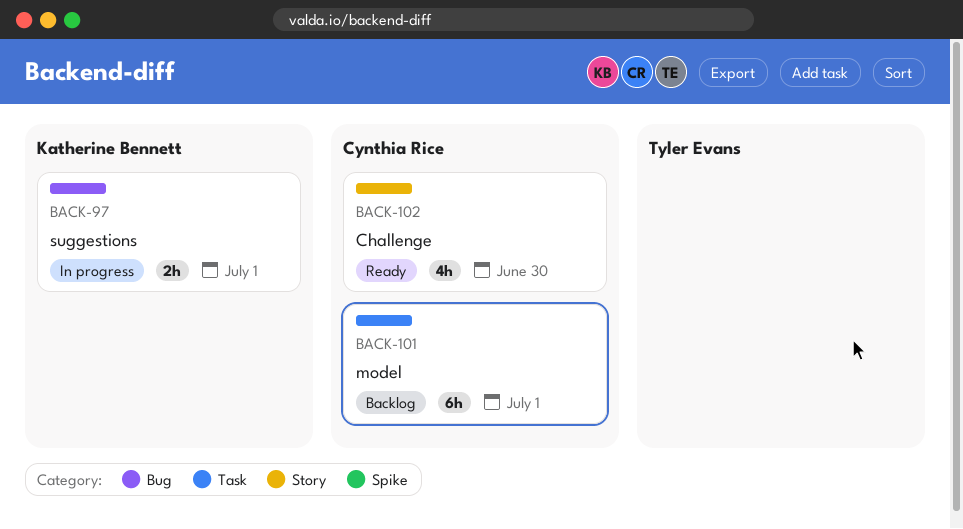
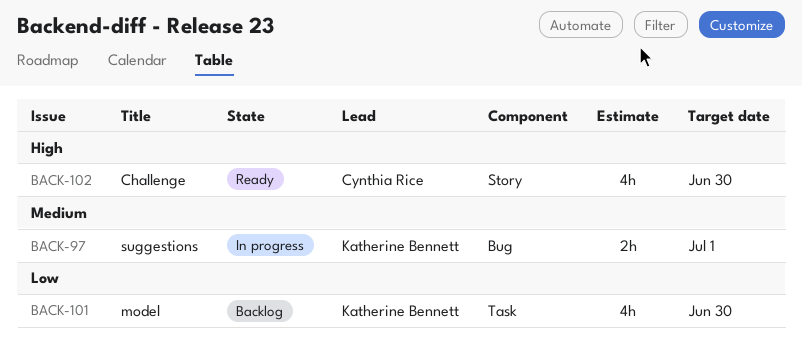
BACK-101, owner: Cynthia Rice -> Katherine Bennett
BACK-101, estimate: 6h -> 4h
BACK-101, due: Jul 1 -> Jun 30

